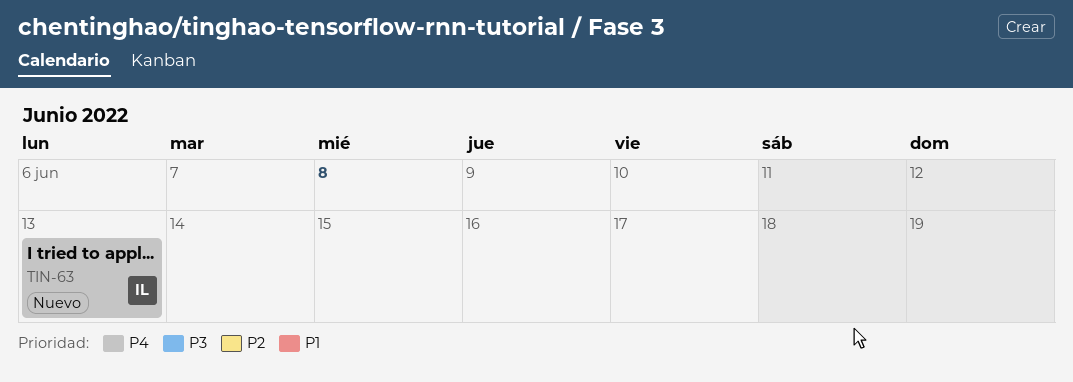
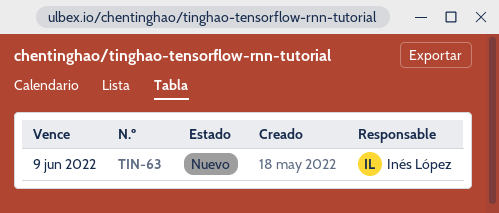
TIN-63, due: Jun 13 -> Jun 9

